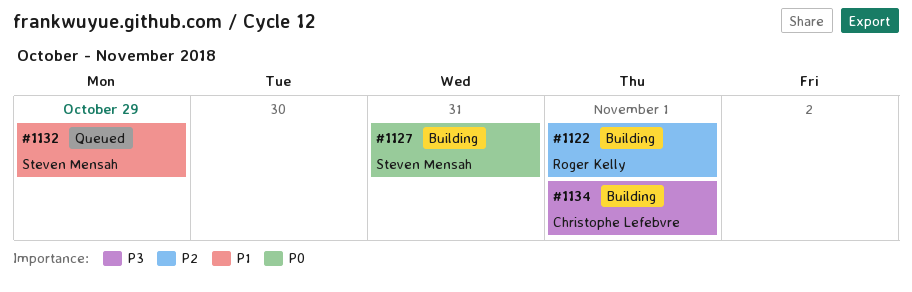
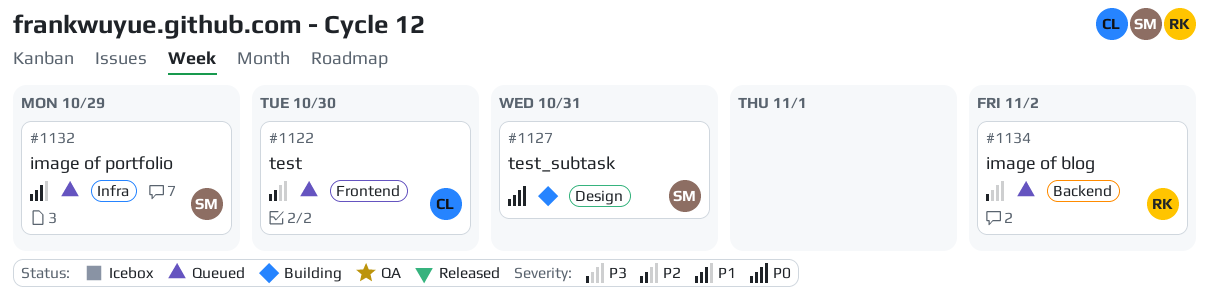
#1122, status: Building -> Queued
#1122, owner: Roger Kelly -> Christophe Lefebvre
#1122, due: Nov 1 -> Oct 30
#1134, status: Building -> Queued
#1134, owner: Christophe Lefebvre -> Roger Kelly
#1134, due: Nov 1 -> Nov 2

